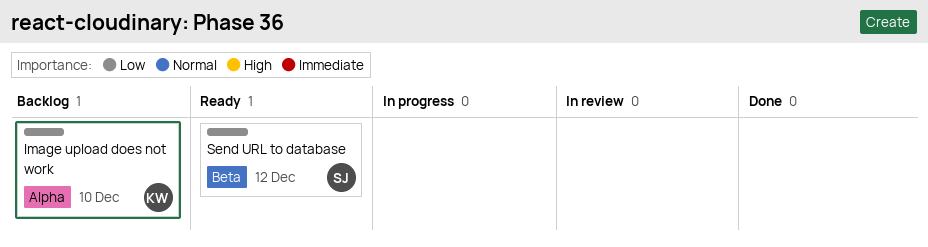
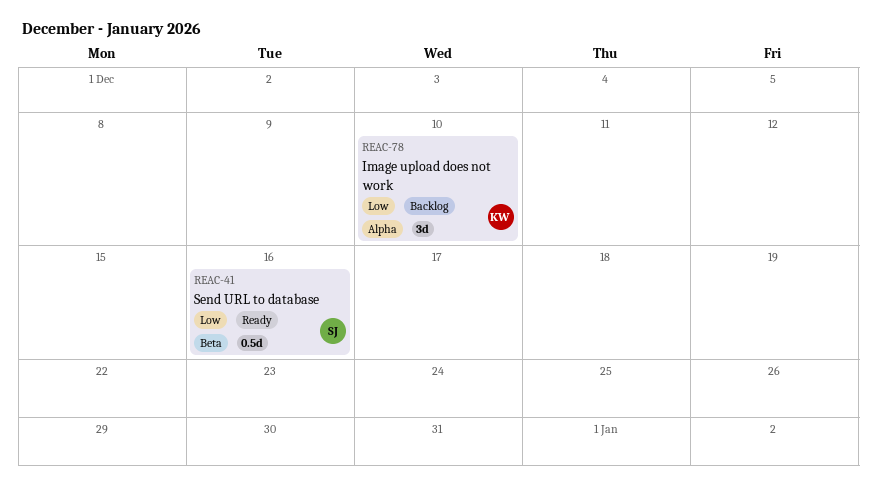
Send URL to database, due: Dec 12 -> Dec 16

